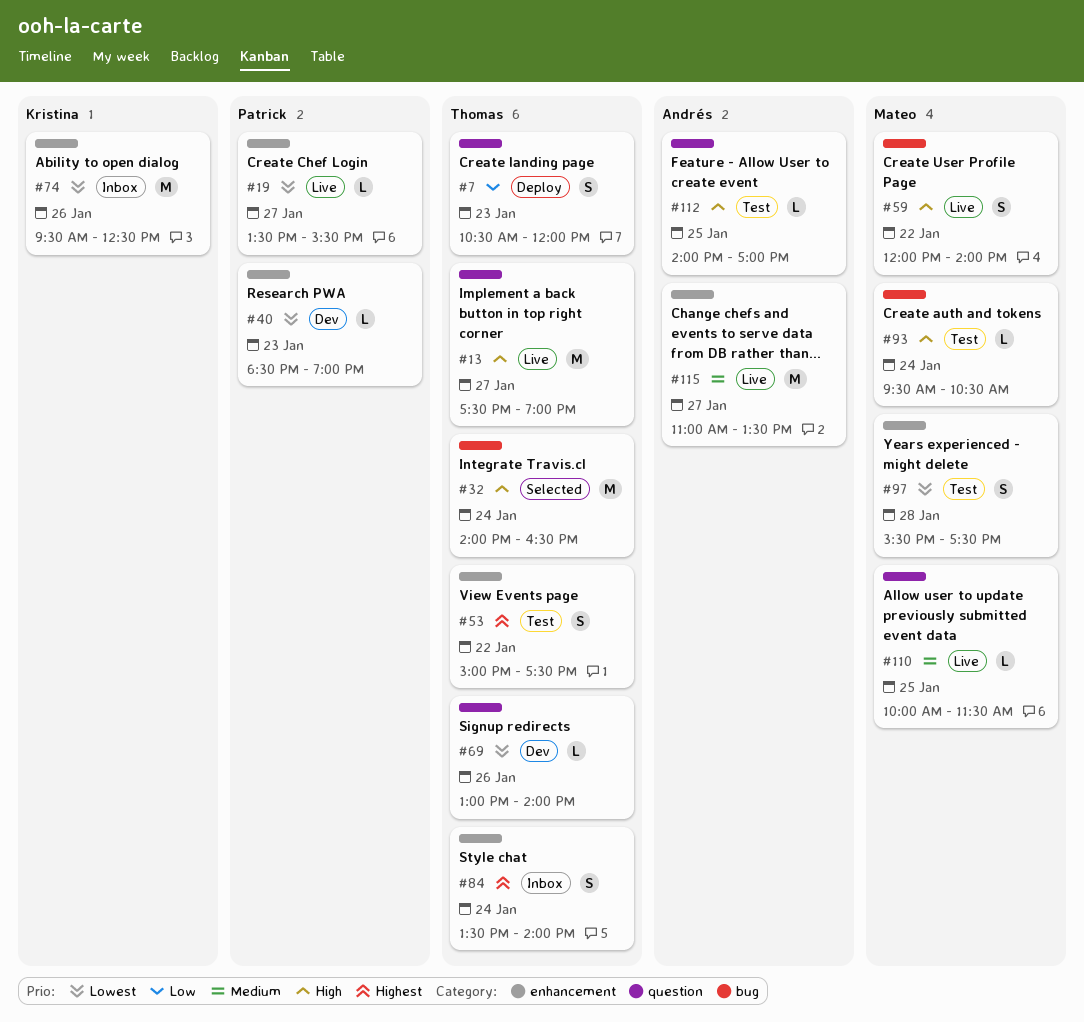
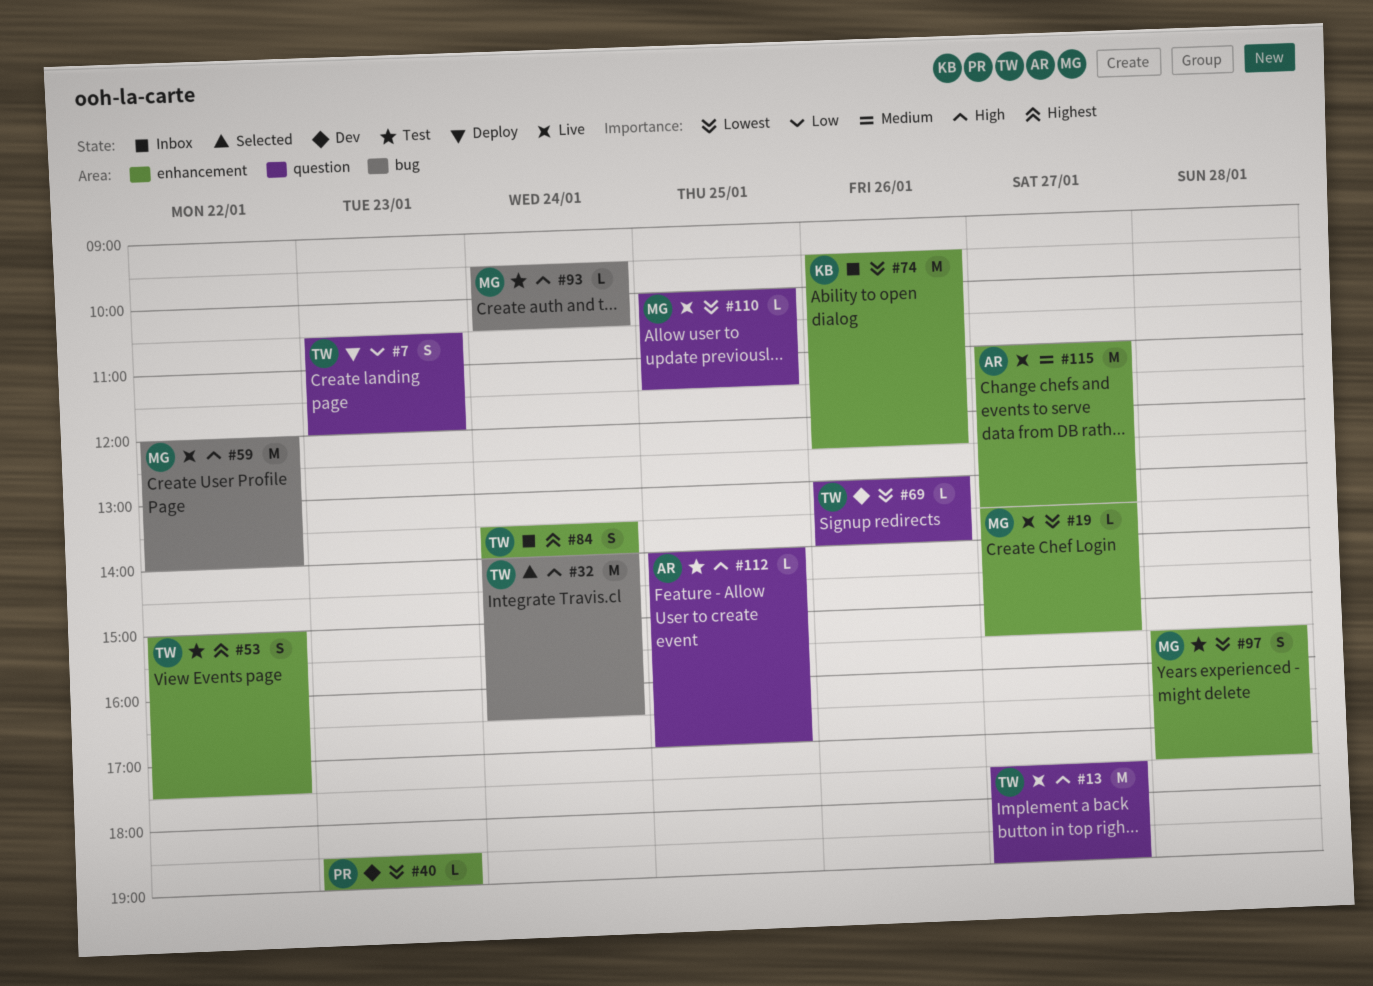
#19, owner: Patrick -> Mateo
#59, estimate: S -> M
#110, priority: Medium -> Lowest

